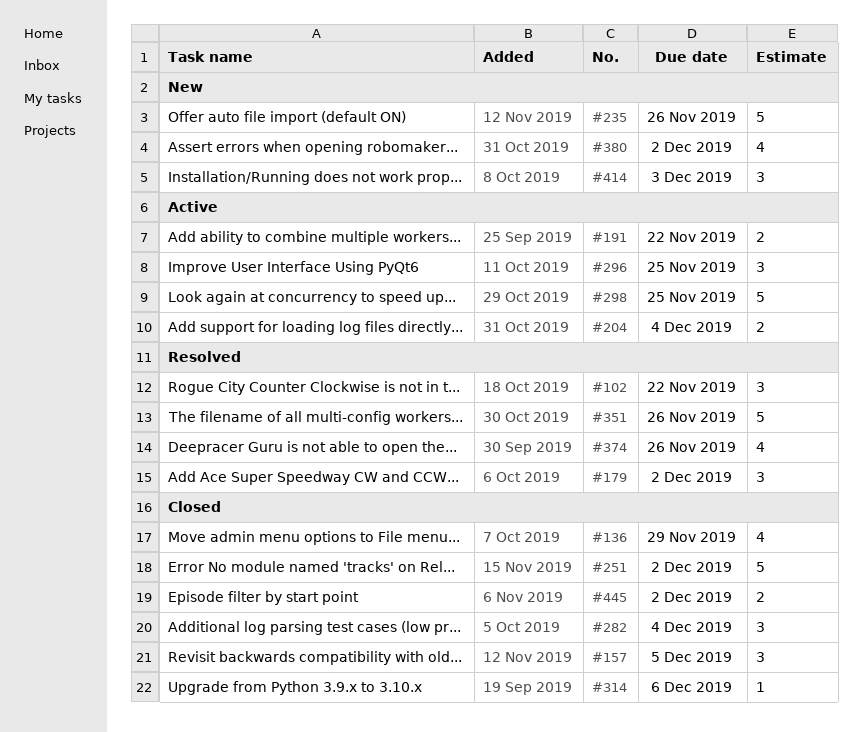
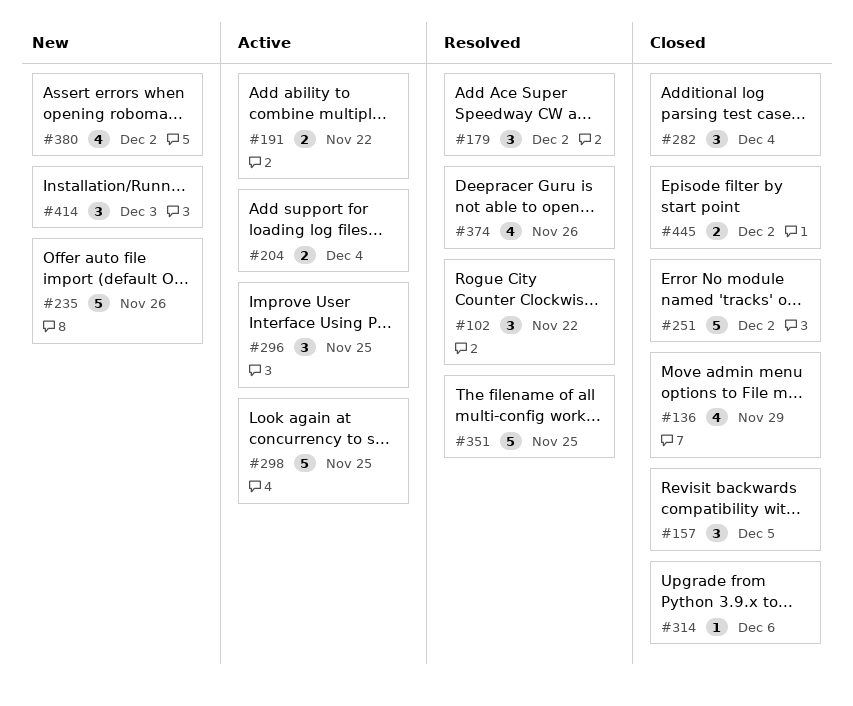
#351, due: Nov 26 -> Nov 25

